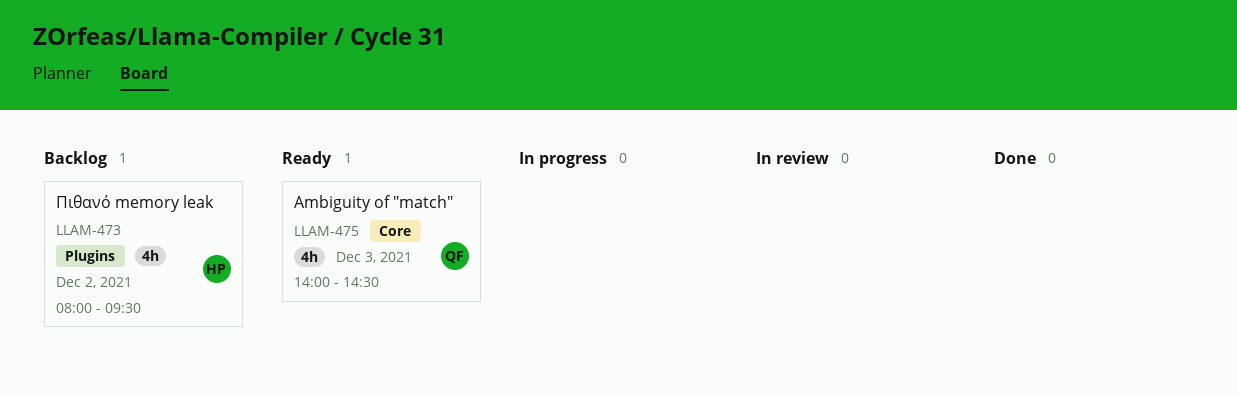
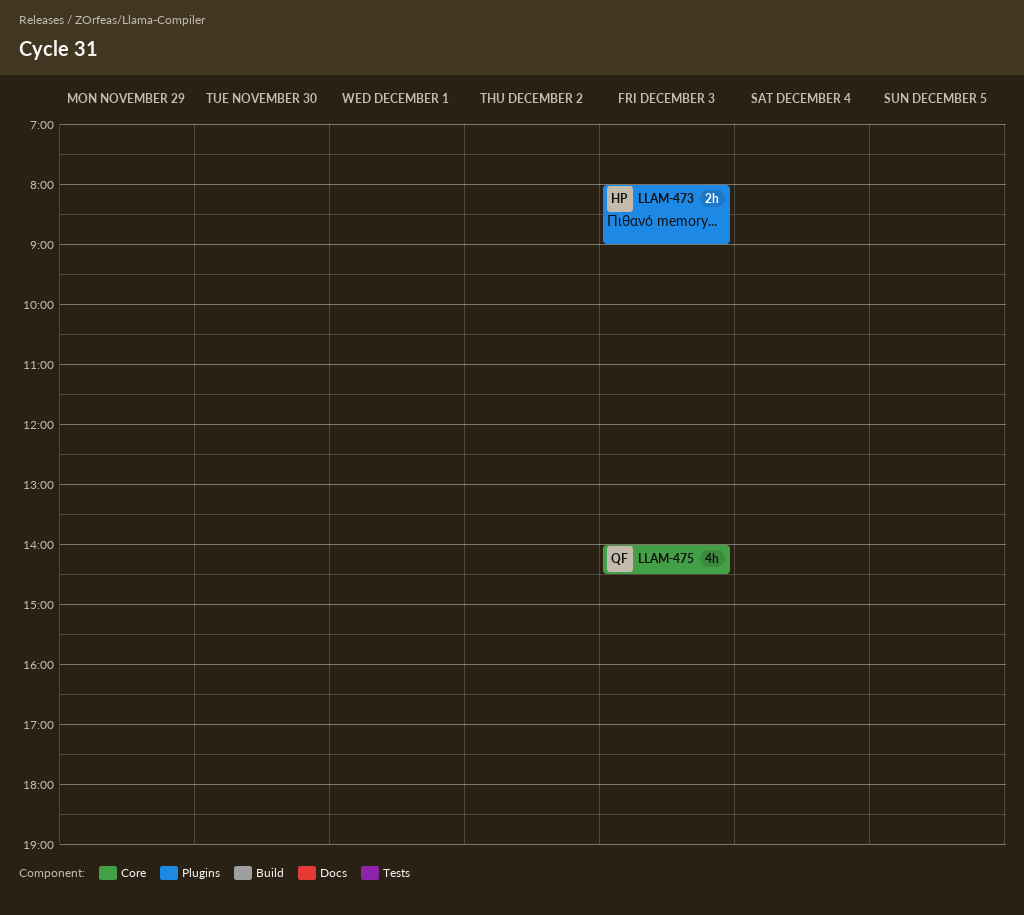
LLAM-473, estimate: 4h -> 2h
LLAM-473, day: Dec 2 -> Dec 3
LLAM-473, ends: 09:30 -> 09:00

